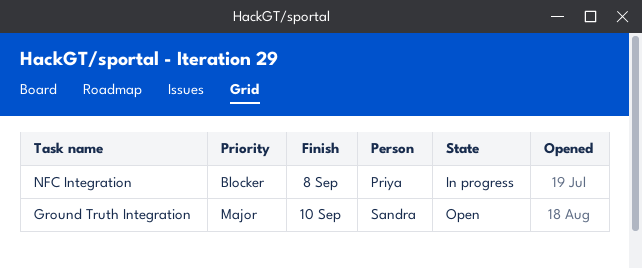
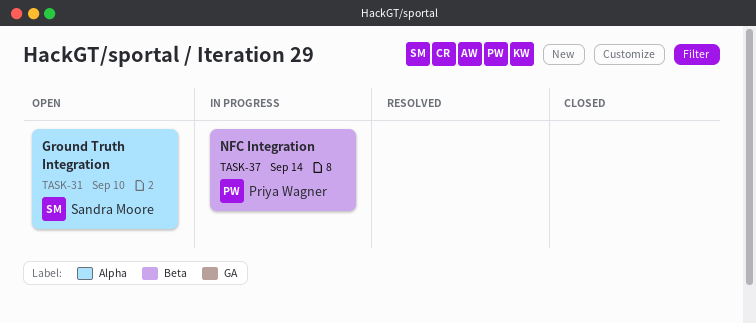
NFC Integration, due: Sep 8 -> Sep 14

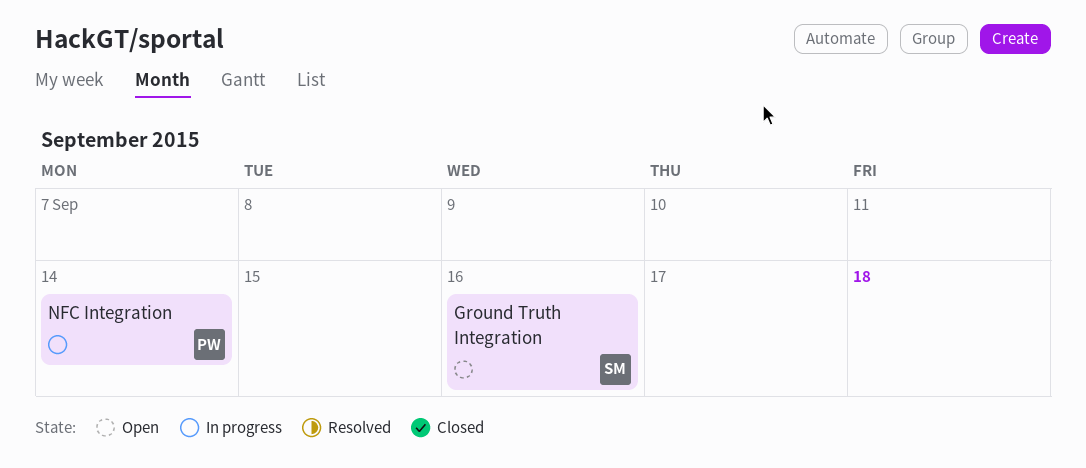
Ground Truth Integration, due: Sep 10 -> Sep 16

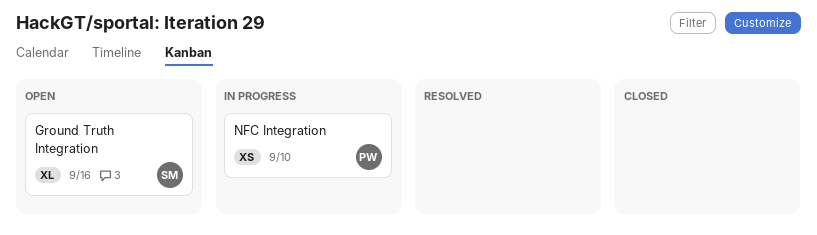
NFC Integration, due: Sep 14 -> Sep 10

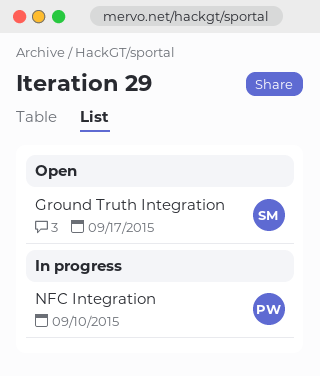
Ground Truth Integration, due: Sep 16 -> Sep 17

